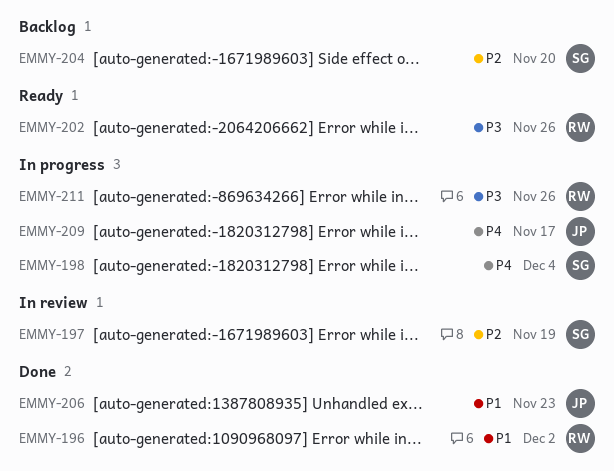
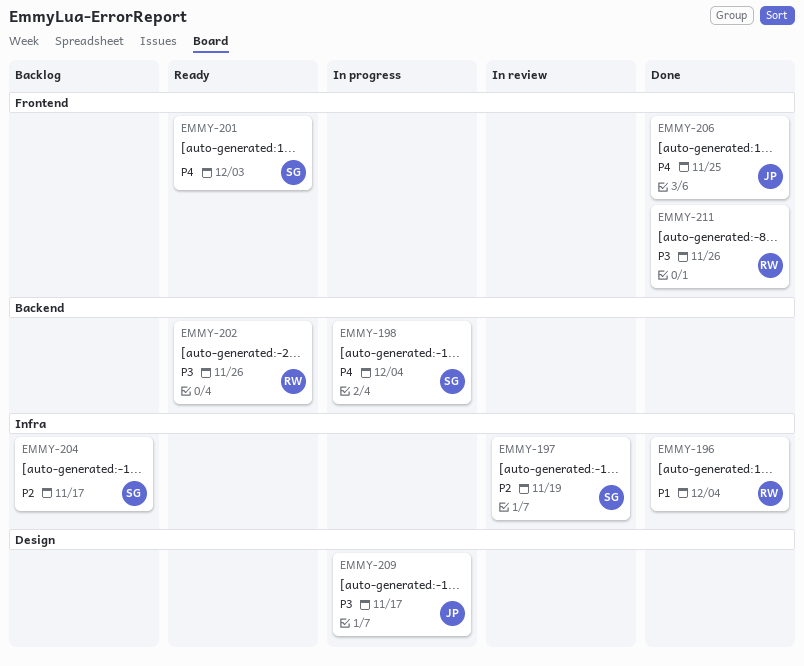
EMMY-196, due: Dec 2 -> Dec 4
EMMY-201: none -> present
EMMY-204, due: Nov 20 -> Nov 17
EMMY-206, priority: P1 -> P4
EMMY-206, due: Nov 23 -> Nov 25
EMMY-209, priority: P4 -> P3
EMMY-211, status: In progress -> Done

